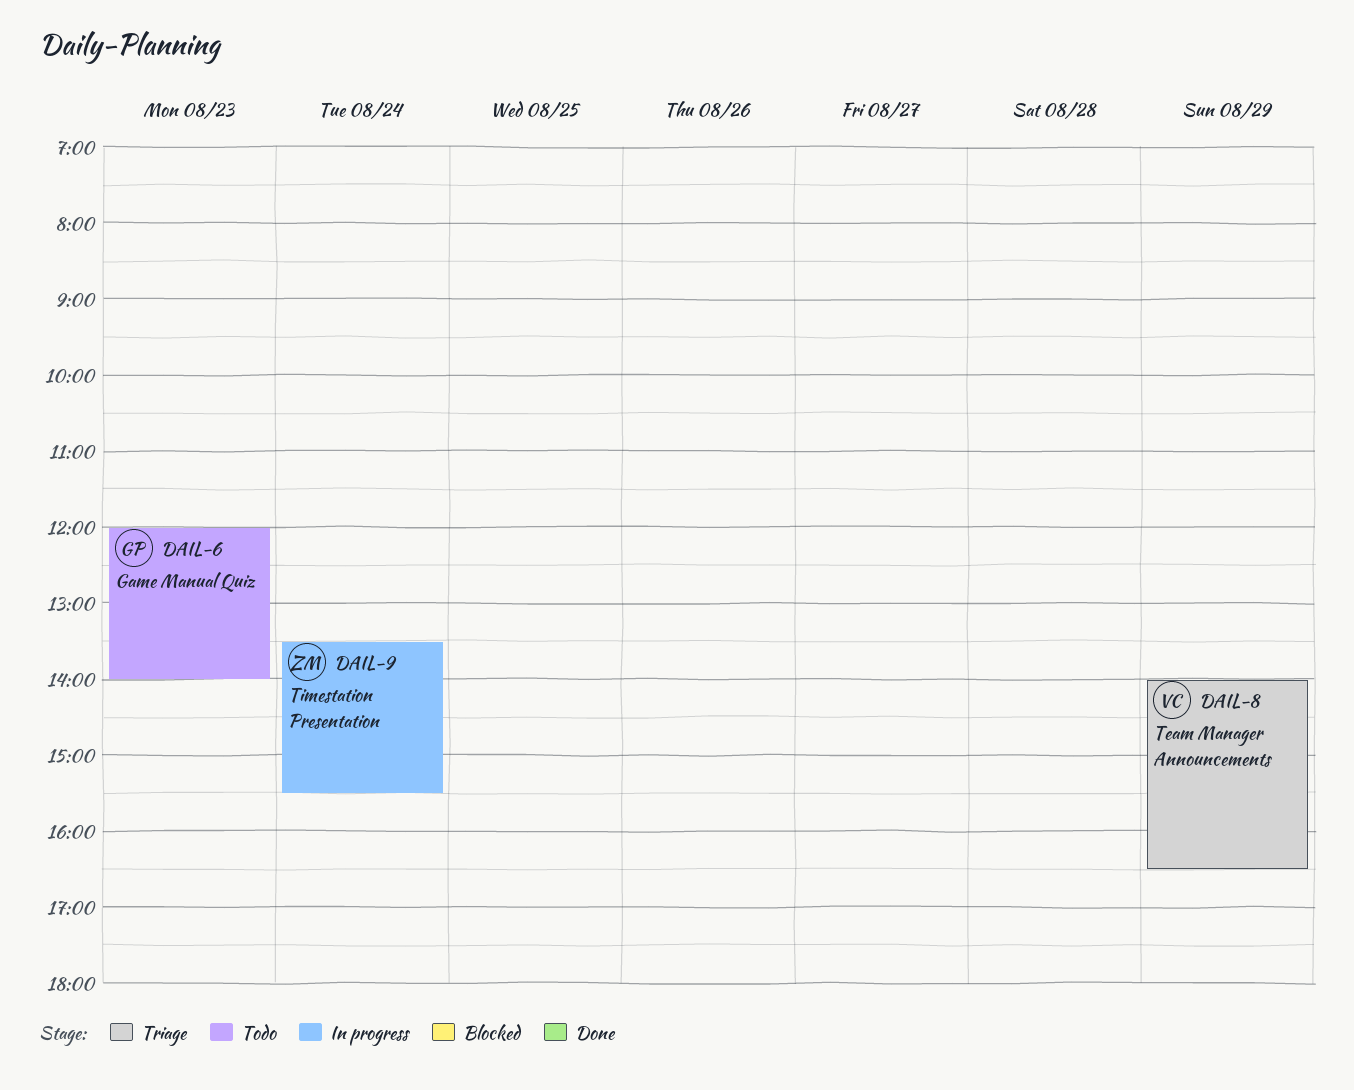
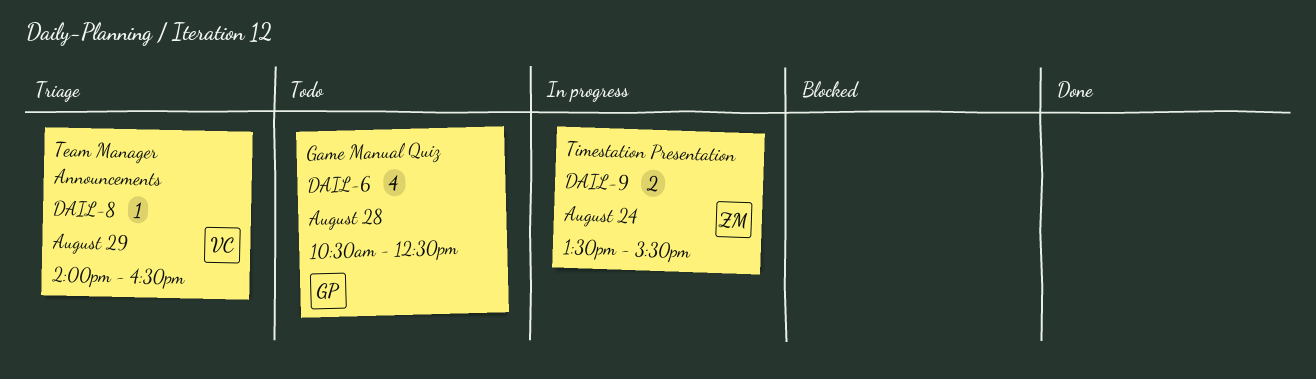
DAIL-6, day: Aug 23 -> Aug 28
DAIL-6, begins: 12:00 -> 10:30
DAIL-6, ends: 14:00 -> 12:30

